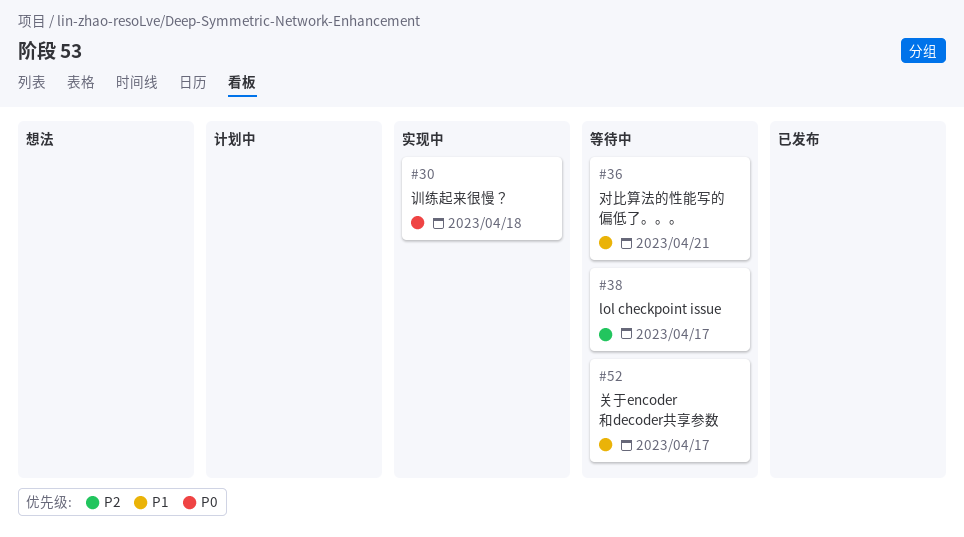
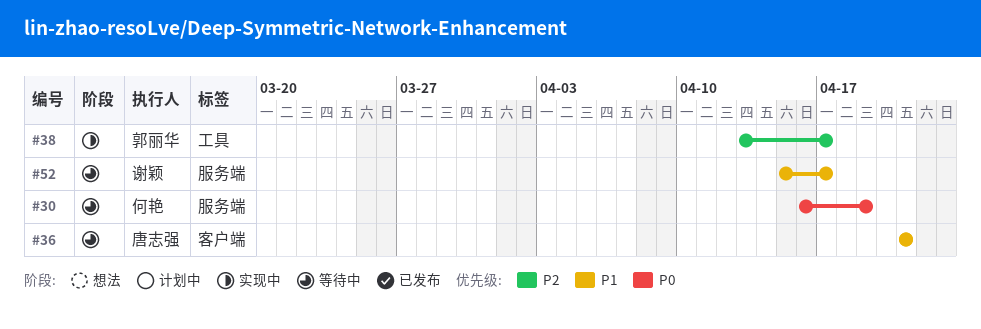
#30, status: 实现中 -> 等待中
#30, due: Apr 18 -> Apr 19
#38, status: 等待中 -> 实现中

